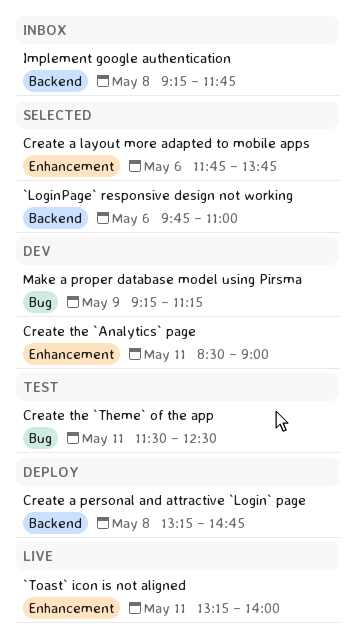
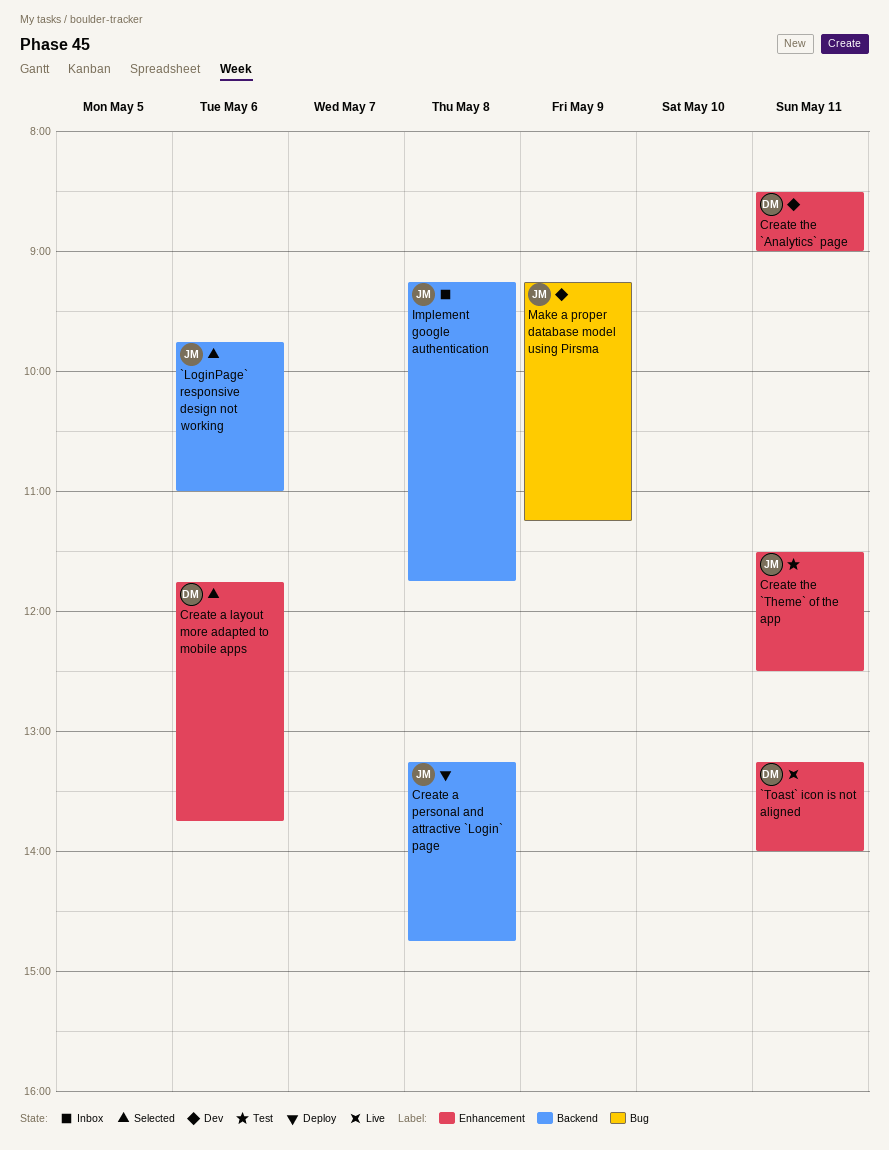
Create the `Theme` of the app, label: Bug -> Enhancement

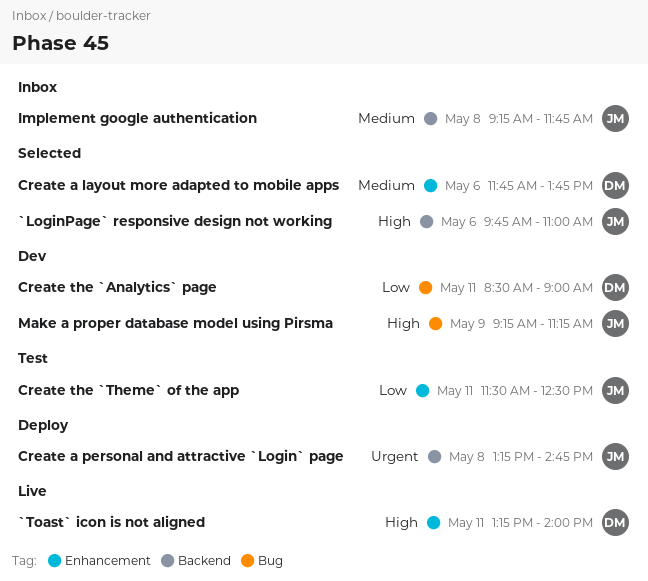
Create the `Analytics` page, label: Enhancement -> Bug

